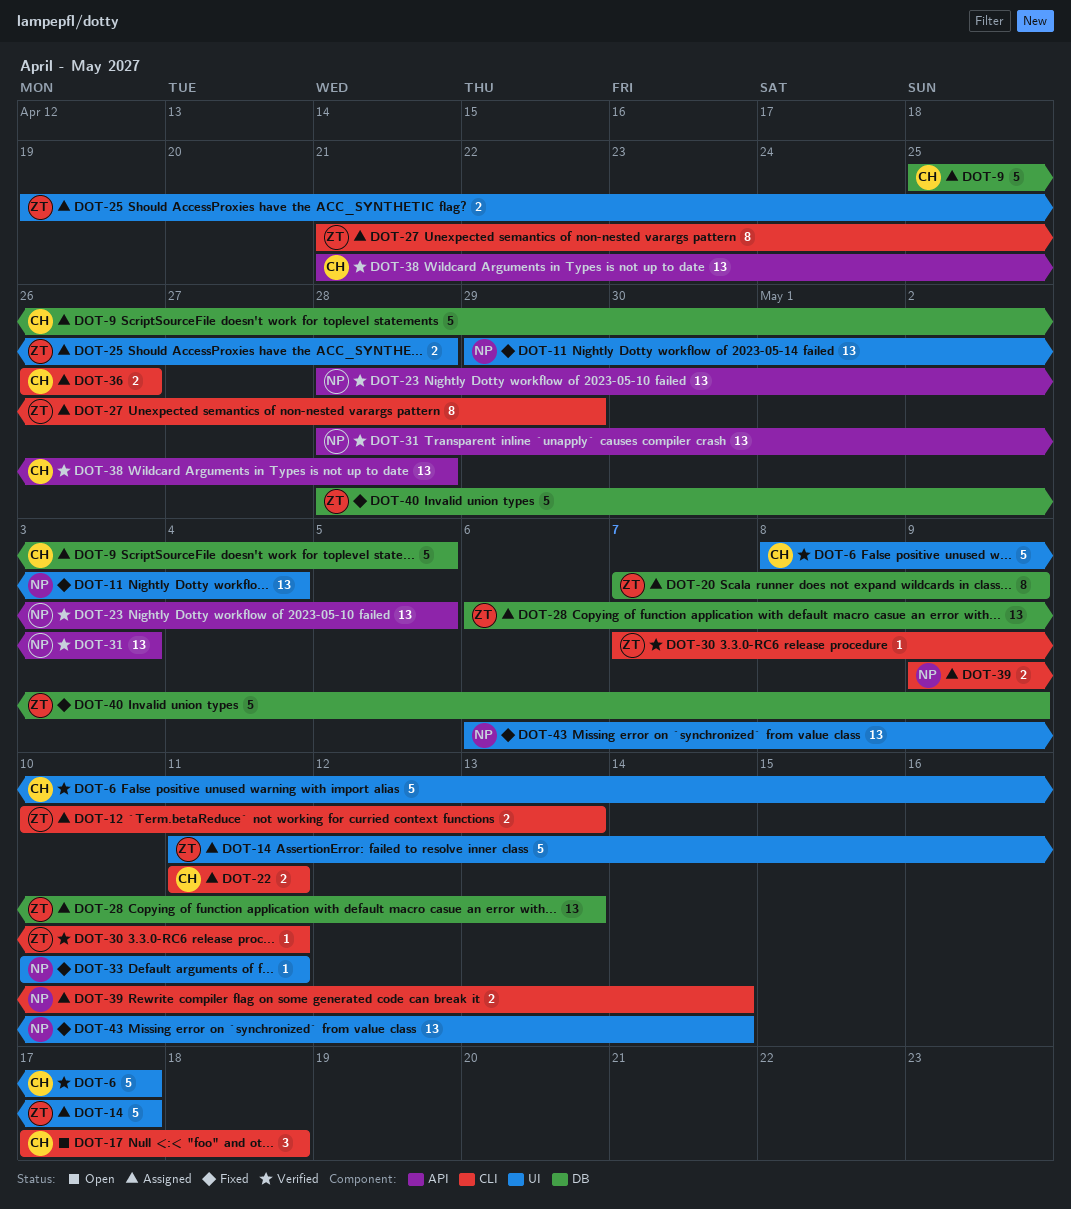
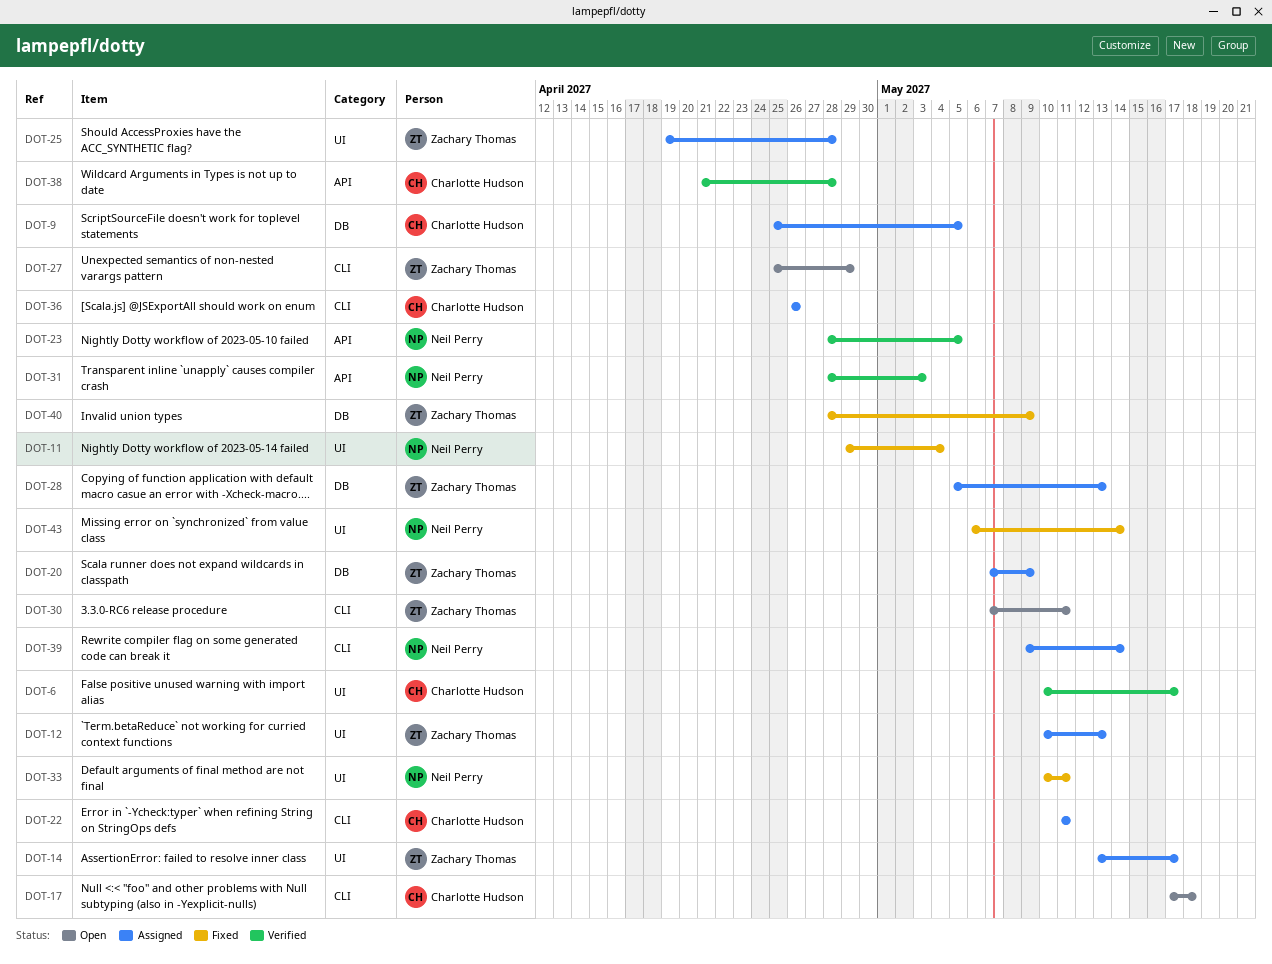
DOT-6, start: May 8 -> May 10
DOT-12, label: CLI -> UI
DOT-14, start: May 11 -> May 13
DOT-27, status: Assigned -> Open
DOT-27, start: Apr 21 -> Apr 25
DOT-28, start: May 6 -> May 5
DOT-30, status: Verified -> Open

